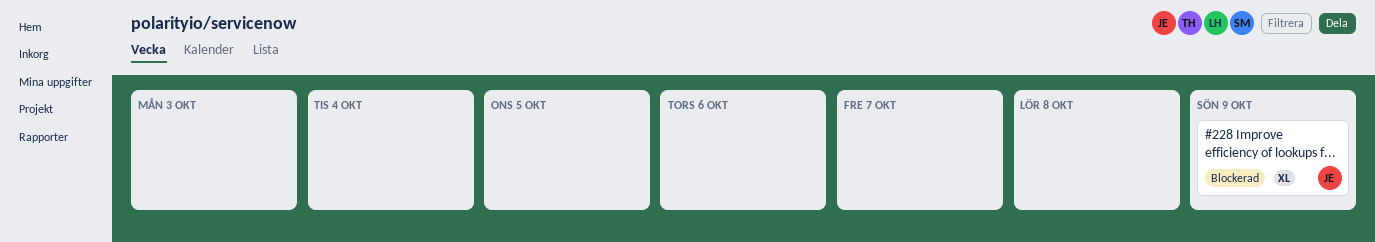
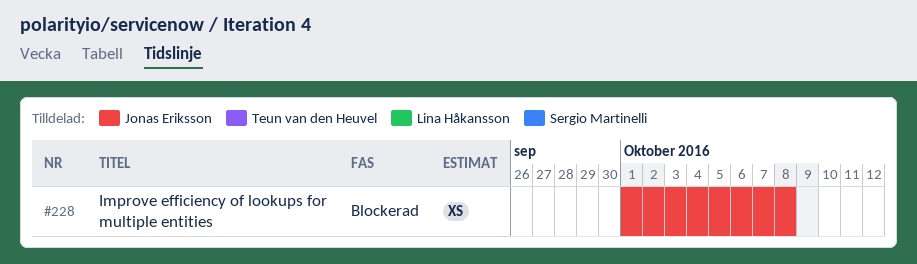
#228, estimate: XL -> XS
#228, due: Oct 9 -> Oct 8

